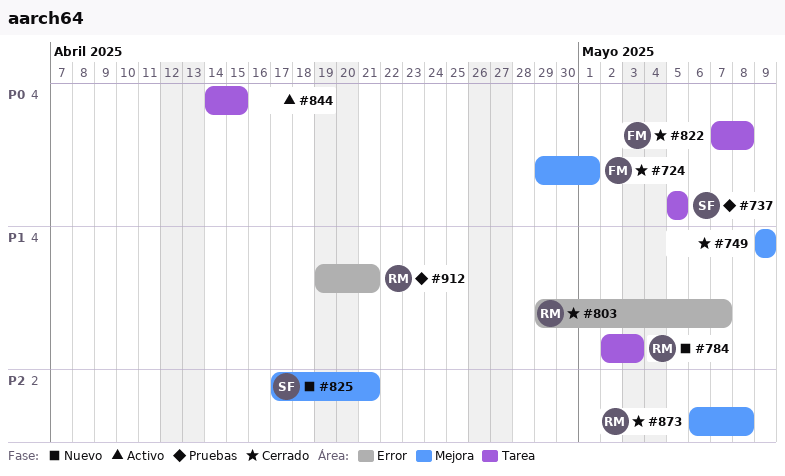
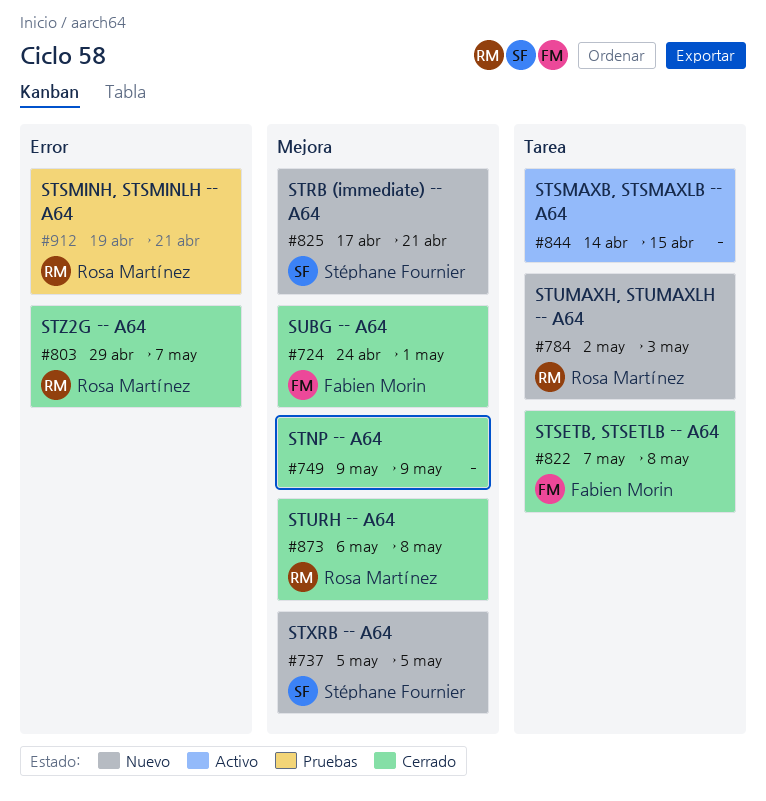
#724, start: Apr 29 -> Apr 24
#737, status: Pruebas -> Nuevo
#737, label: Tarea -> Mejora

